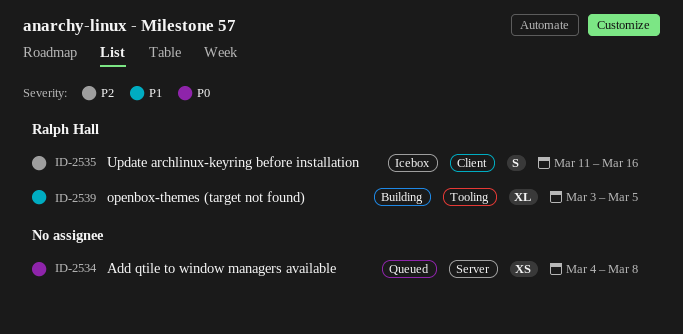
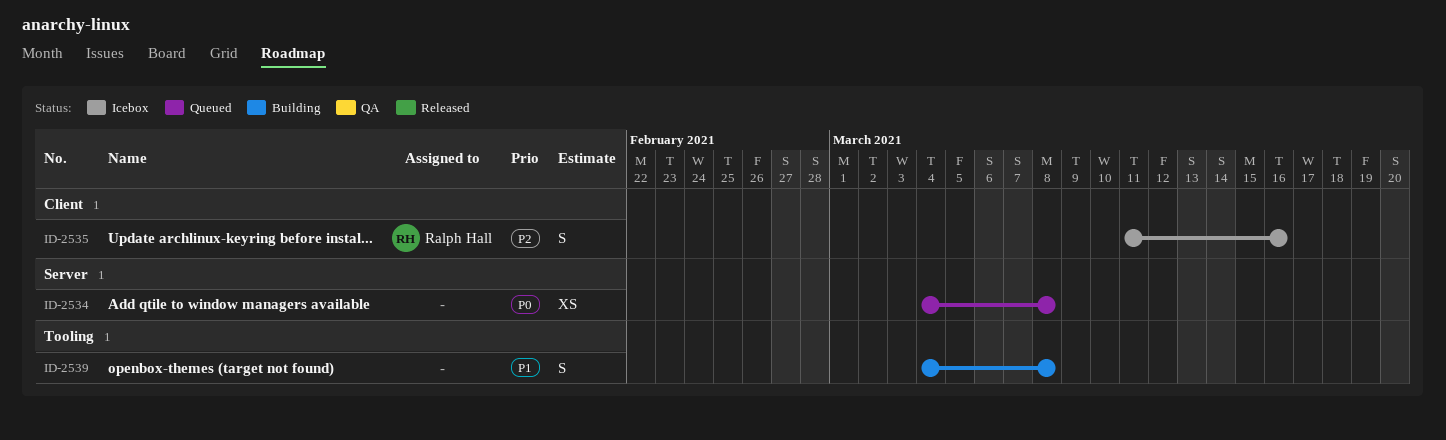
ID-2539, owner: Ralph Hall -> none
ID-2539, estimate: XL -> S
ID-2539, start: Mar 3 -> Mar 4
ID-2539, due: Mar 5 -> Mar 8

